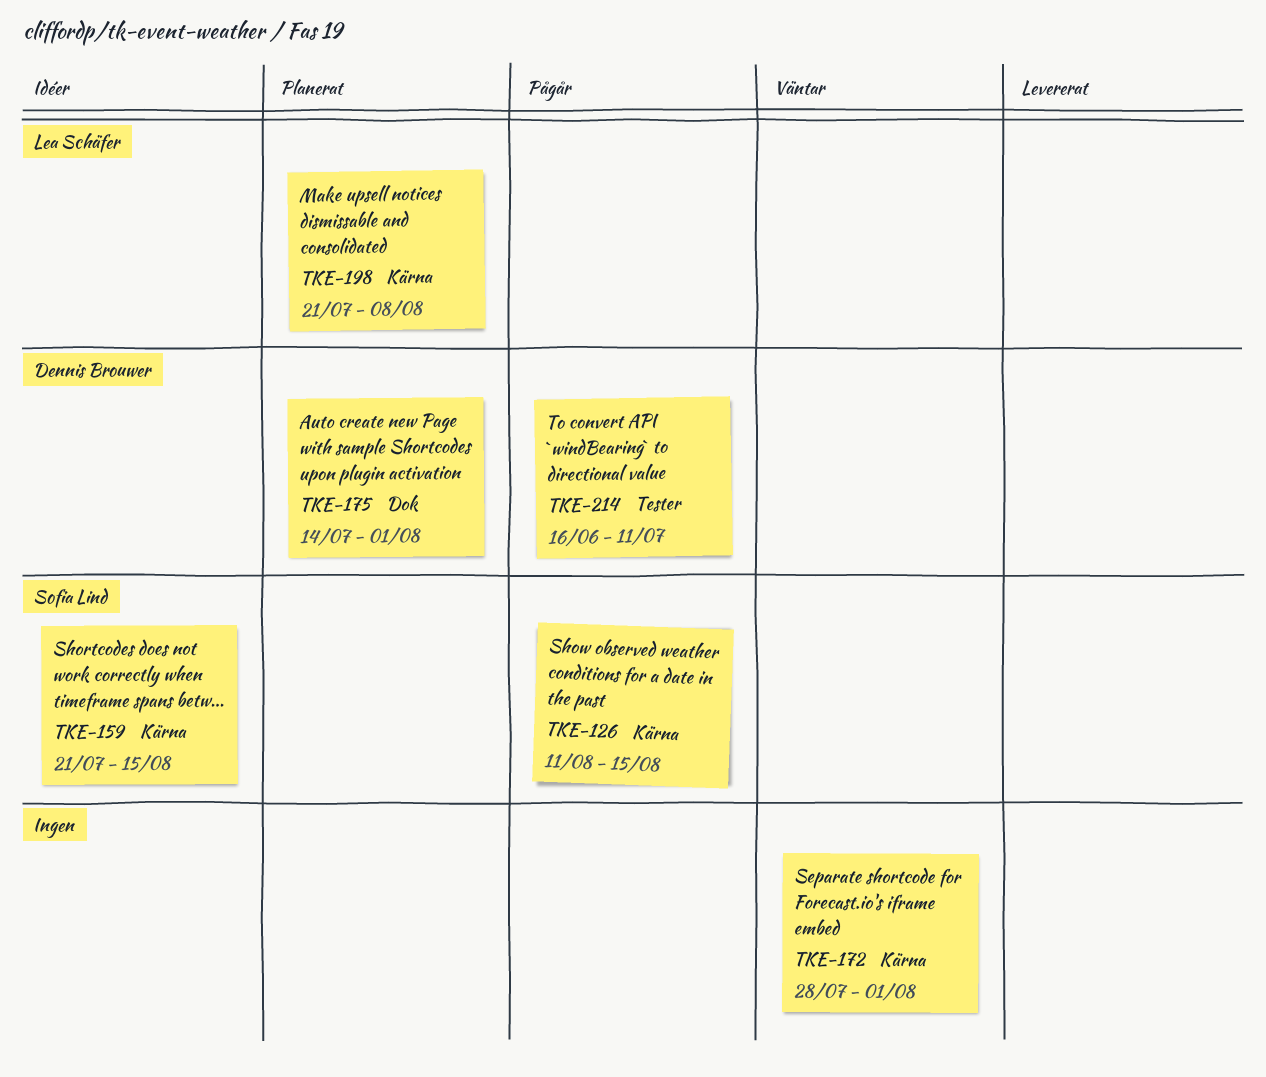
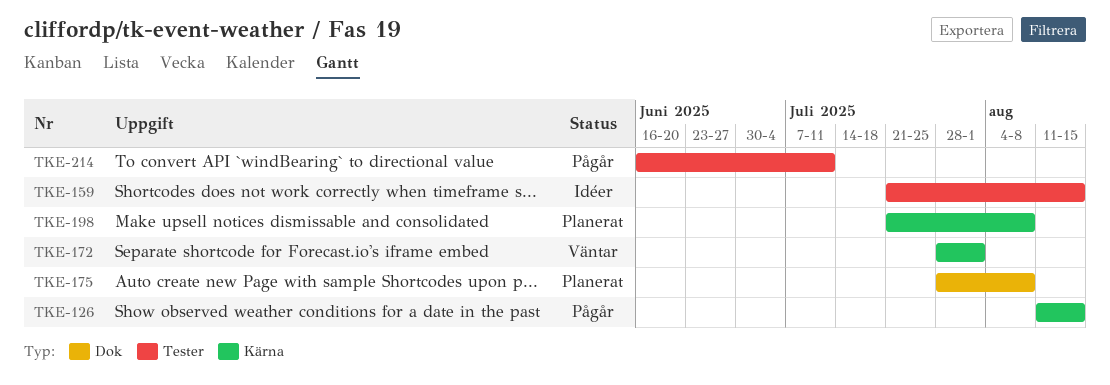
TKE-159, label: Kärna -> Tester
TKE-175, start: Jul 14 -> Jul 28
TKE-175, due: Aug 1 -> Aug 8

